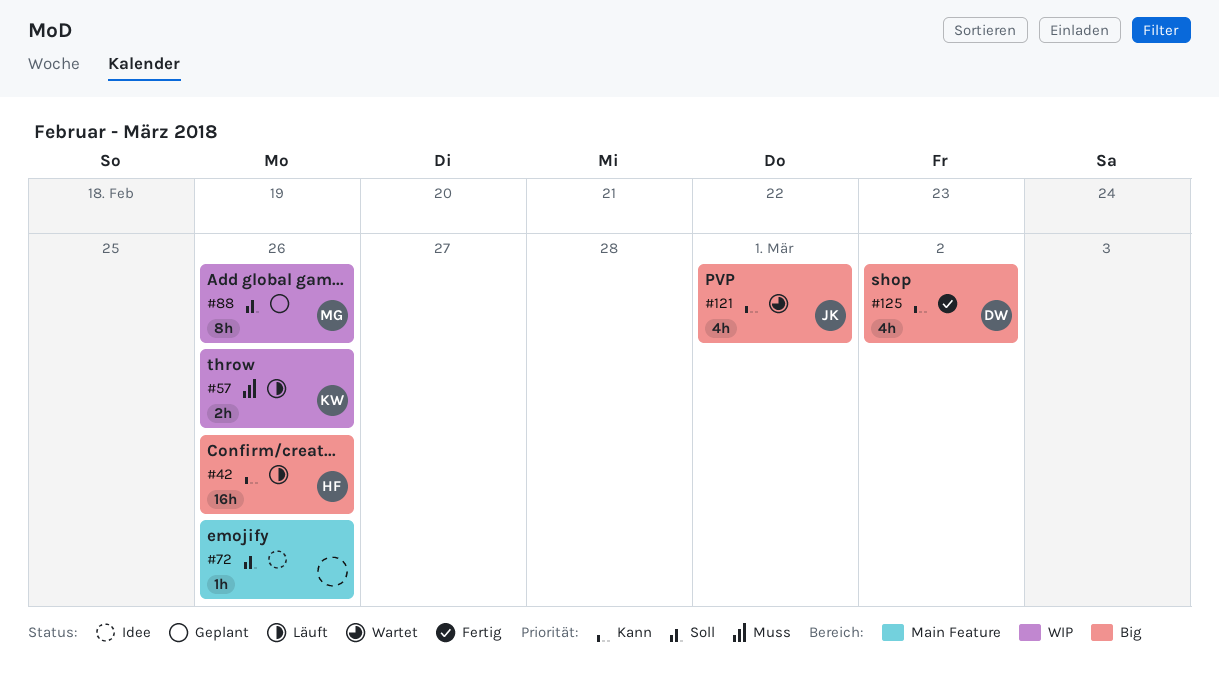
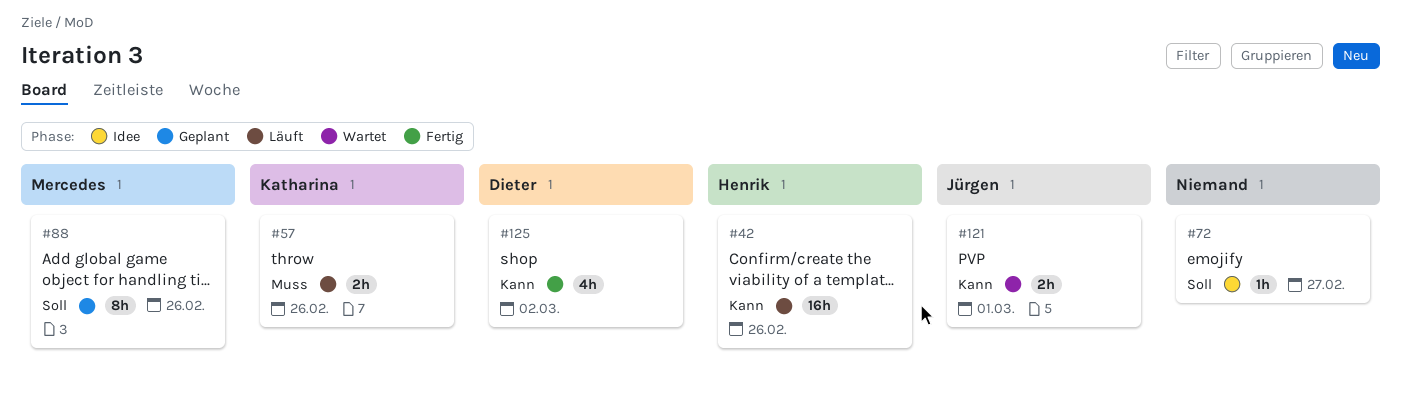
#72, due: Feb 26 -> Feb 27
#121, estimate: 4h -> 2h

